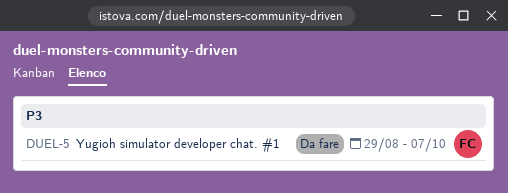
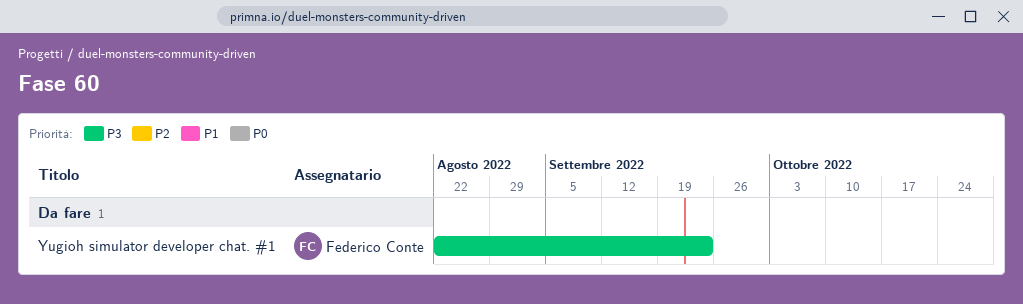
Yugioh simulator developer chat. #1, start: Aug 29 -> Aug 22
Yugioh simulator developer chat. #1, due: Oct 7 -> Sep 23

